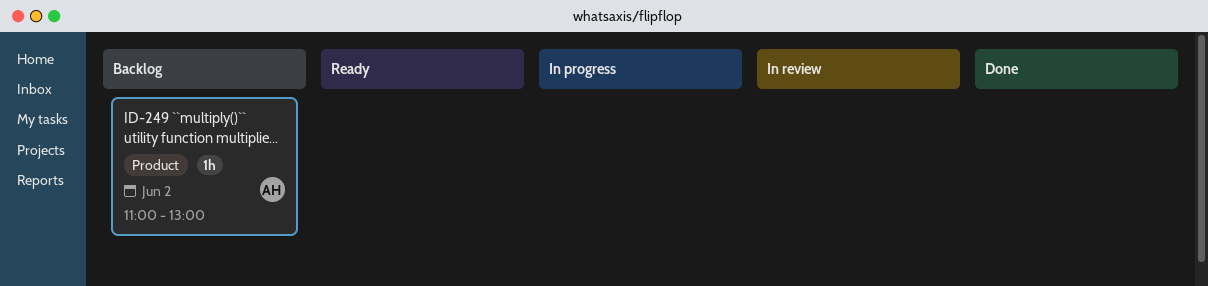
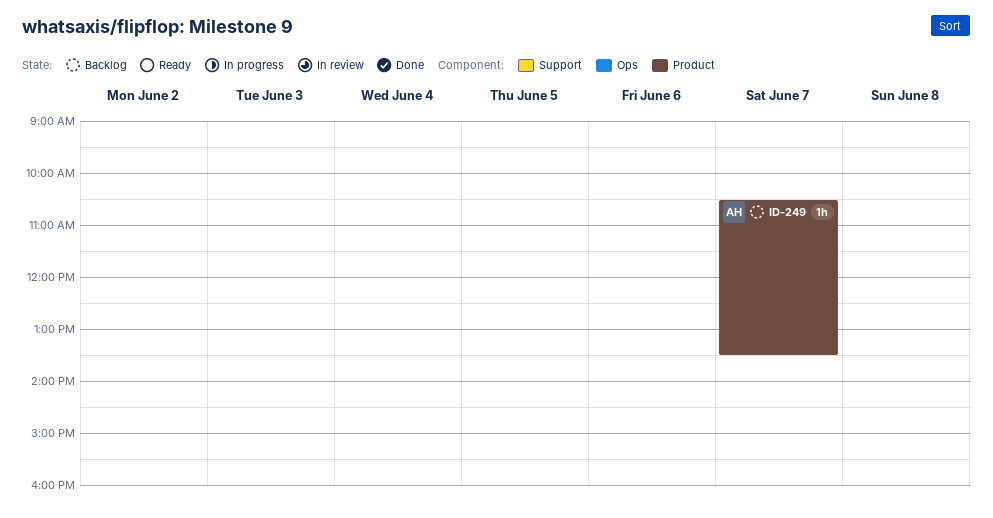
ID-249, day: Jun 2 -> Jun 7
ID-249, begins: 11:00 -> 10:30
ID-249, ends: 13:00 -> 13:30

